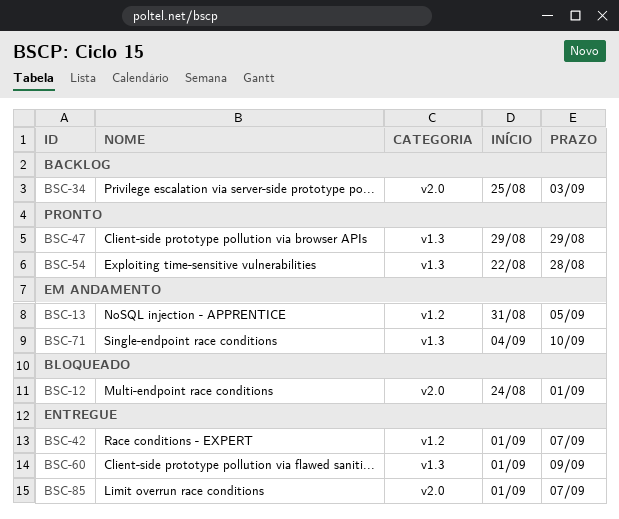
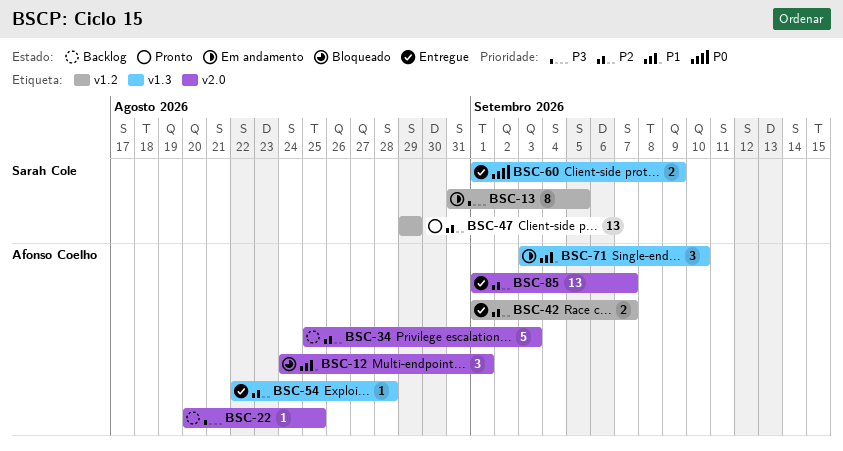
BSC-22: none -> present
BSC-47, label: v1.3 -> v1.2
BSC-54, status: Pronto -> Entregue
BSC-71, start: Sep 4 -> Sep 3

